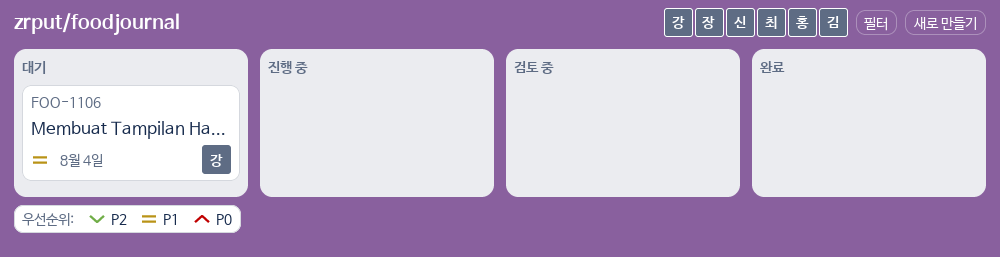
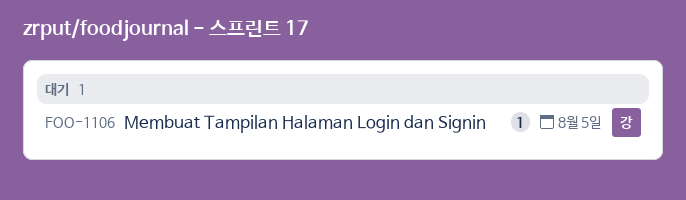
FOO-1106, due: Aug 4 -> Aug 5

